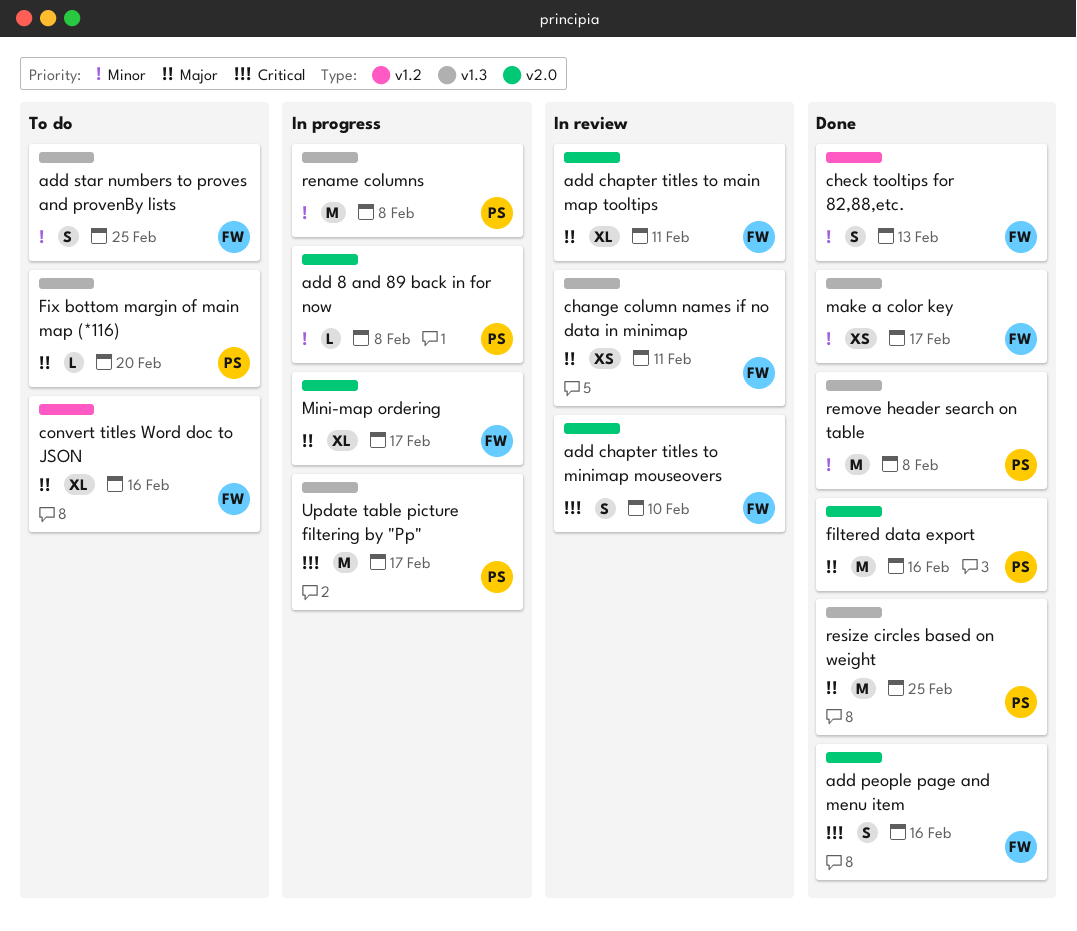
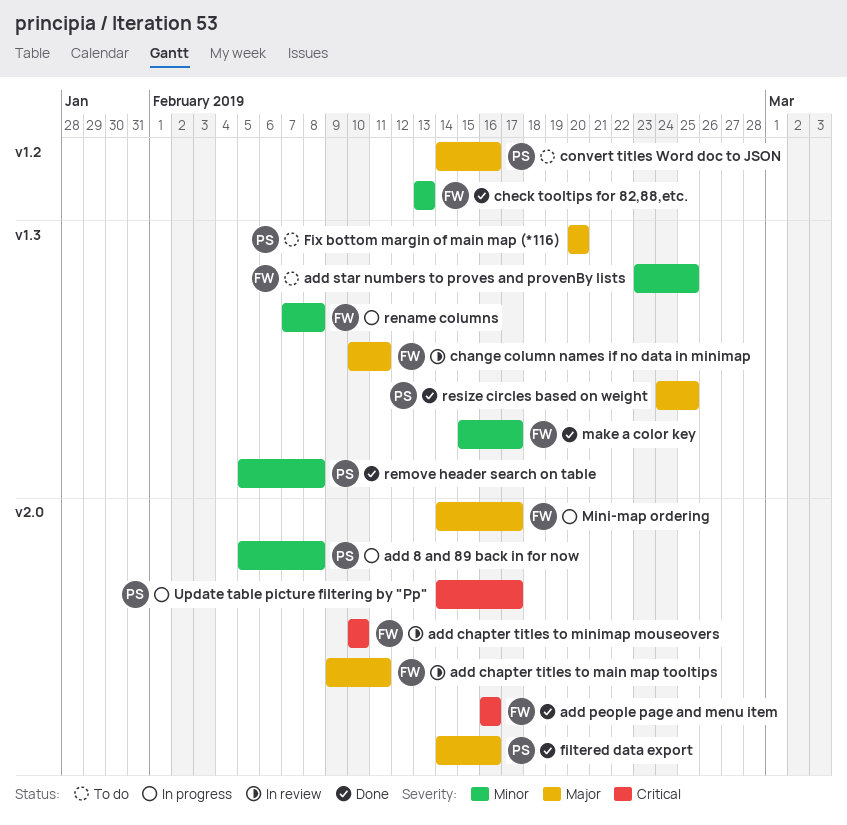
convert titles Word doc to JSON, owner: FW -> PS
rename columns, owner: PS -> FW
Update table picture filtering by "Pp", label: v1.3 -> v2.0

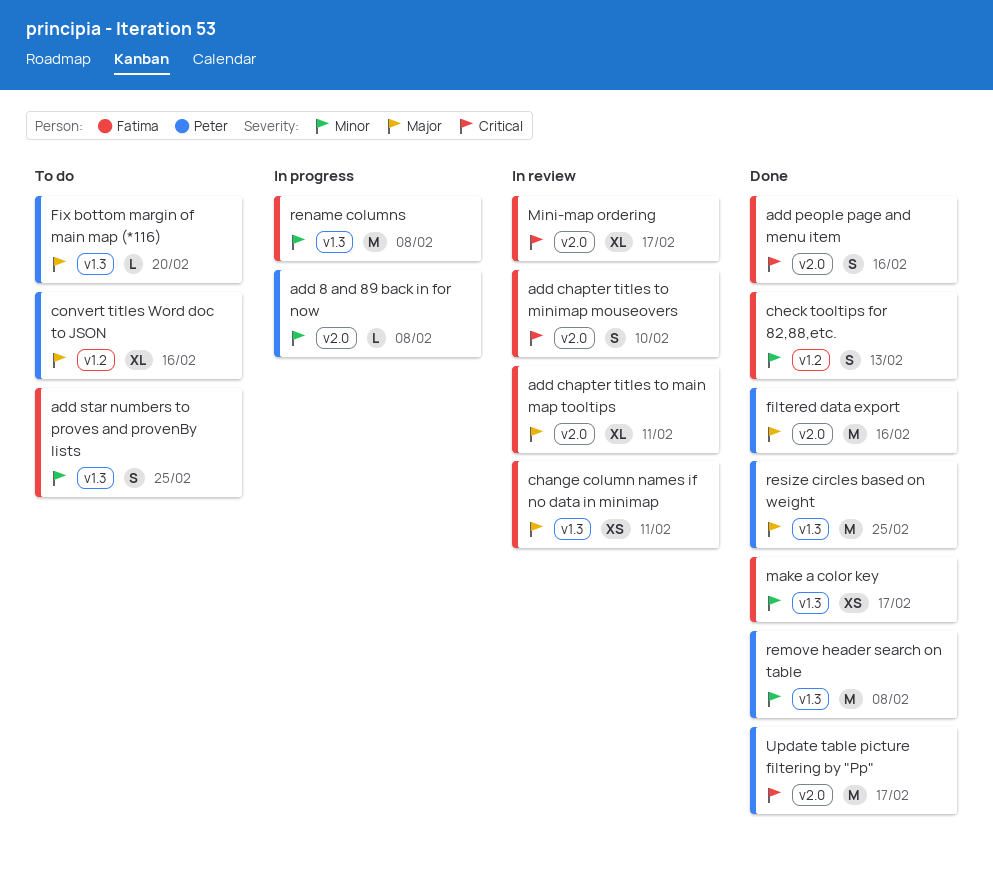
Mini-map ordering, status: In progress -> In review
Mini-map ordering, priority: Major -> Critical
Update table picture filtering by "Pp", status: In progress -> Done

